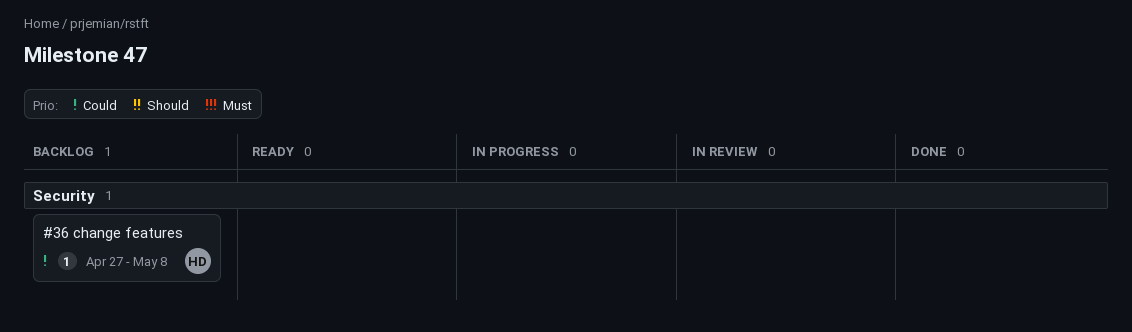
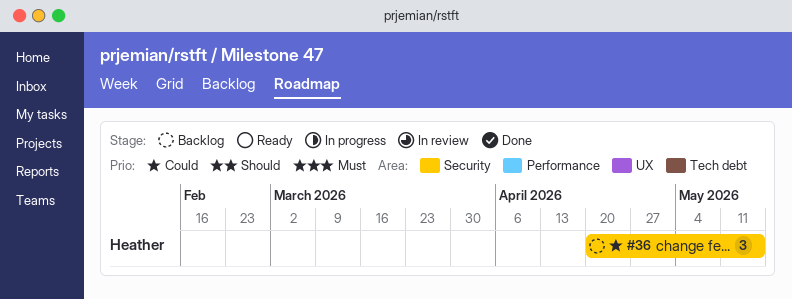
#36, estimate: 1 -> 3
#36, start: Apr 27 -> Apr 20
#36, due: May 8 -> May 15

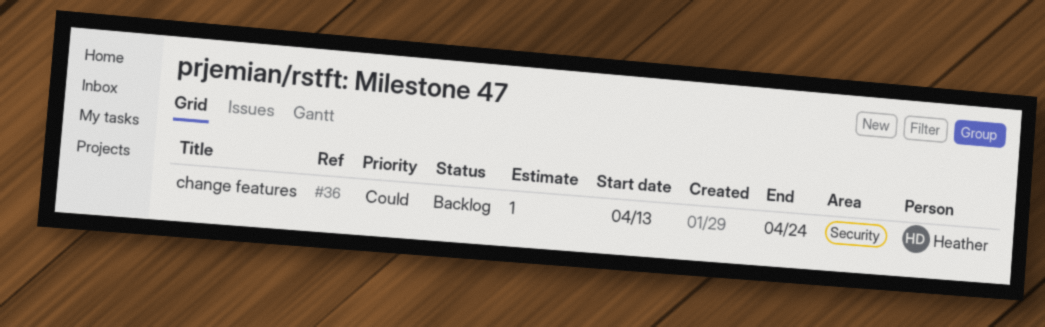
#36, estimate: 3 -> 1
#36, start: Apr 20 -> Apr 13
#36, due: May 15 -> Apr 24

